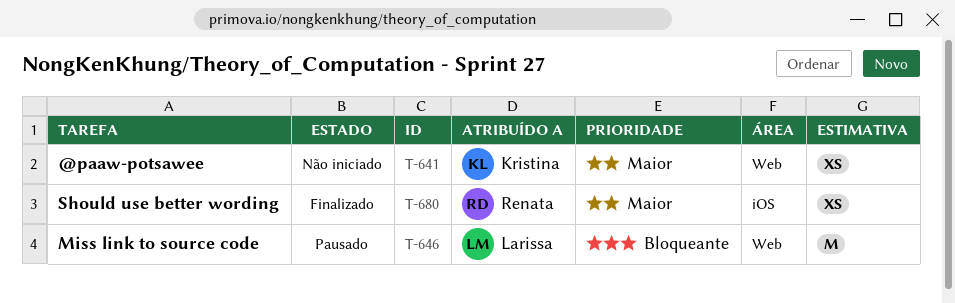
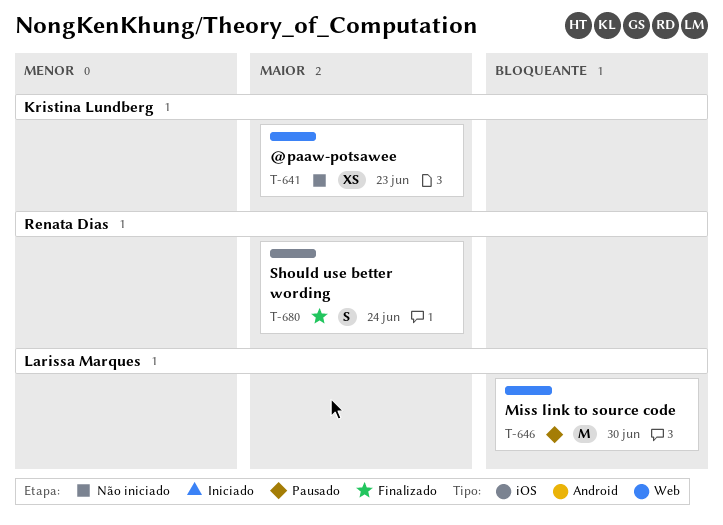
T-680, estimate: XS -> S

